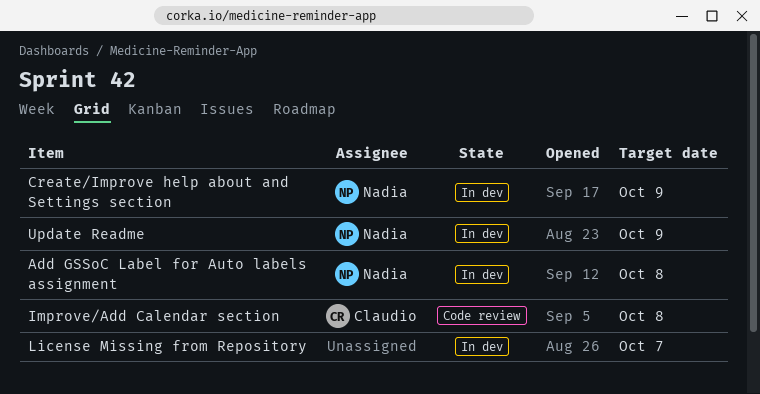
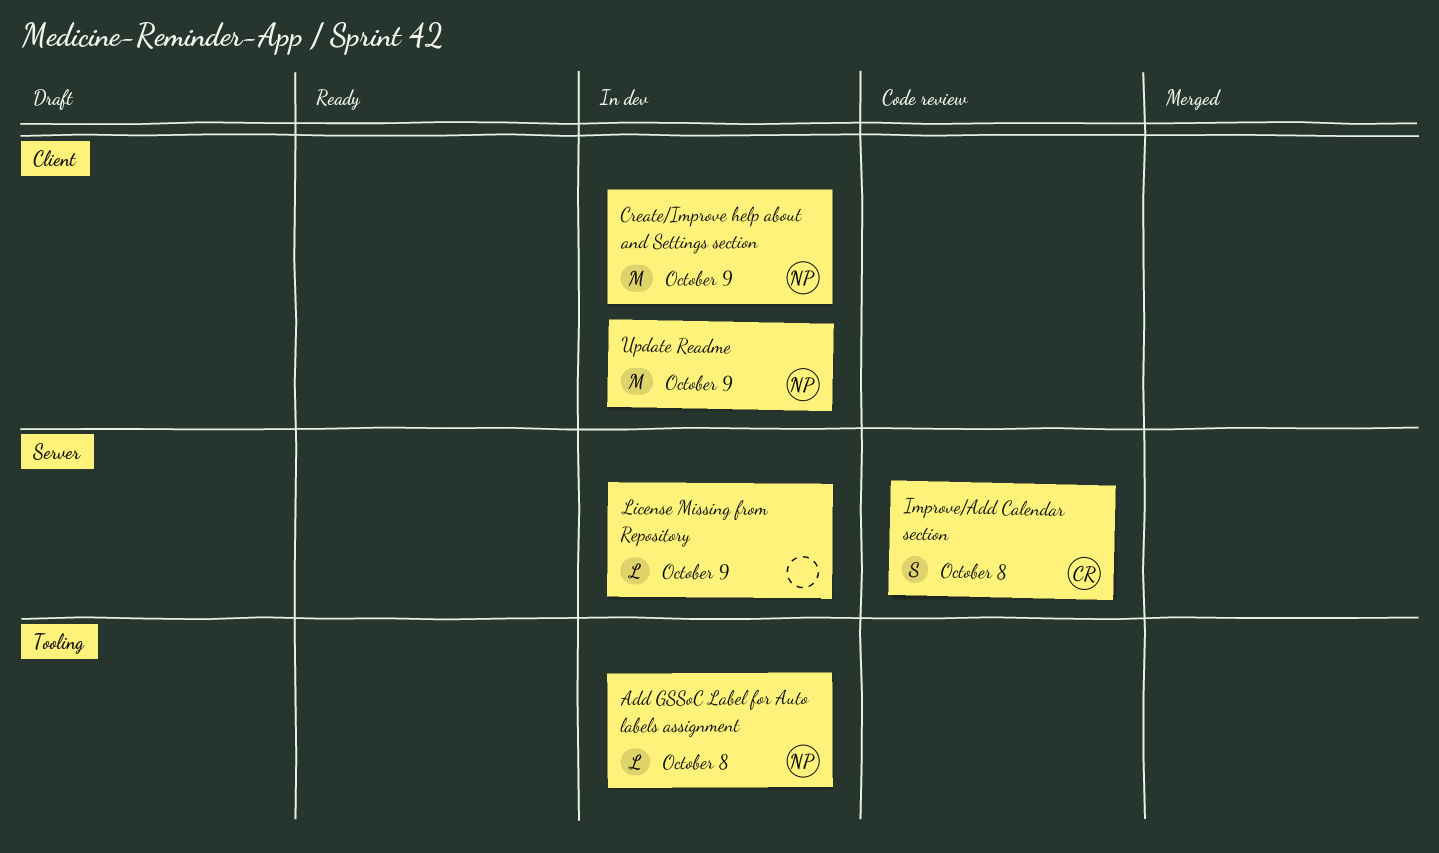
License Missing from Repository, due: Oct 7 -> Oct 9

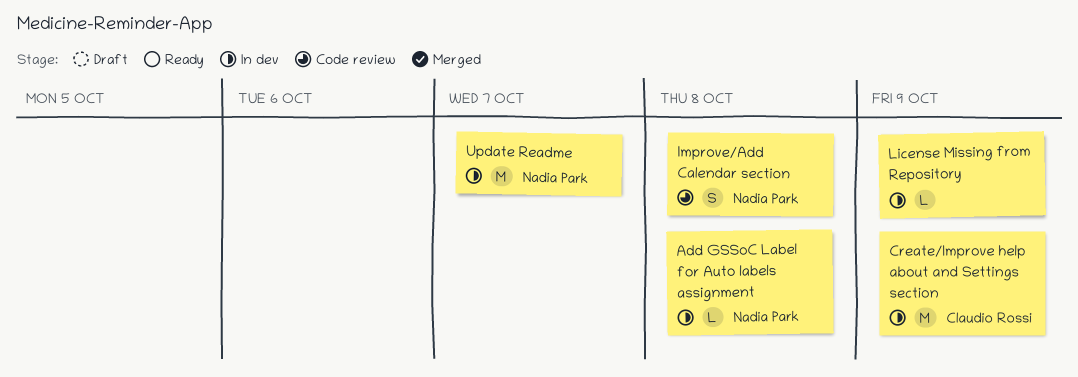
Create/Improve help about and Settings section, owner: Nadia Park -> Claudio Rossi
Improve/Add Calendar section, owner: Claudio Rossi -> Nadia Park
Update Readme, due: Oct 9 -> Oct 7

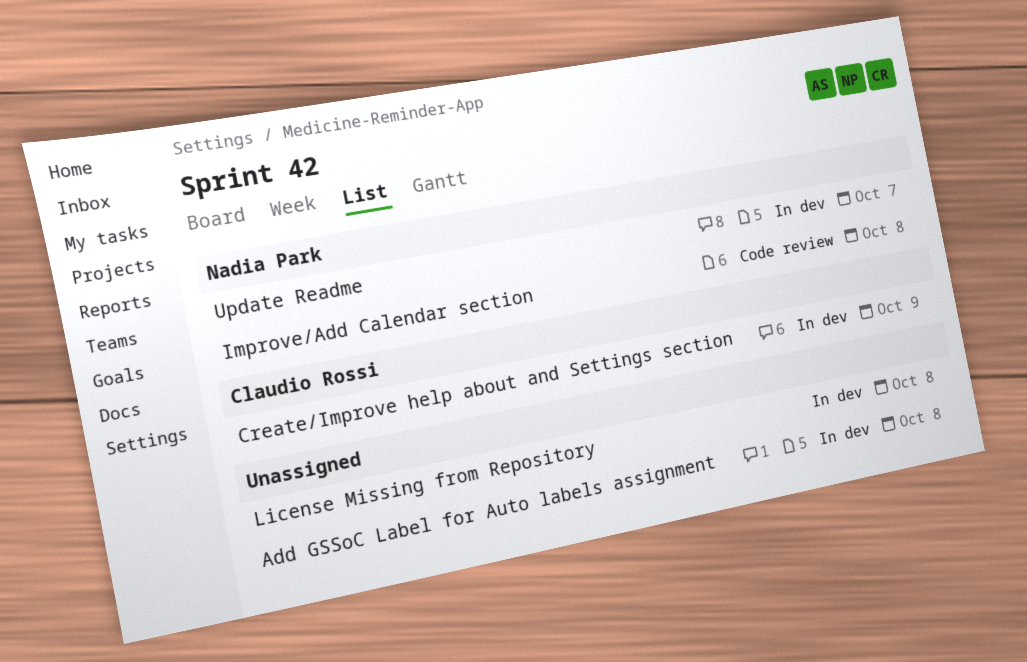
Add GSSoC Label for Auto labels assignment, owner: Nadia Park -> none
License Missing from Repository, due: Oct 9 -> Oct 8

